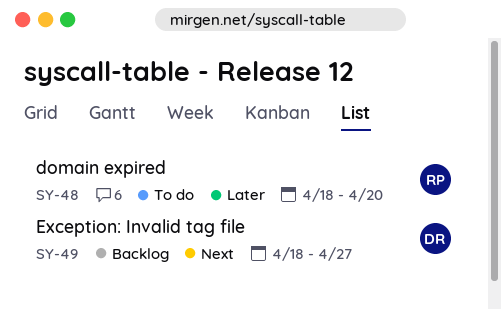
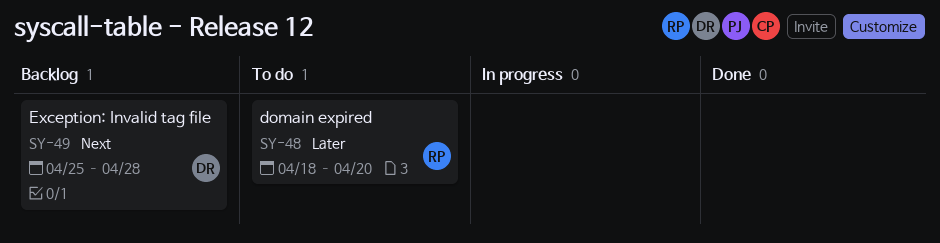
SY-49, start: Apr 18 -> Apr 25
SY-49, due: Apr 27 -> Apr 28

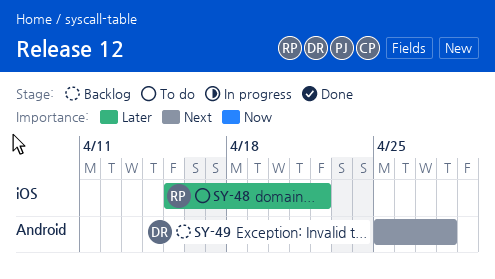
SY-48, start: Apr 18 -> Apr 15
SY-48, due: Apr 20 -> Apr 22

